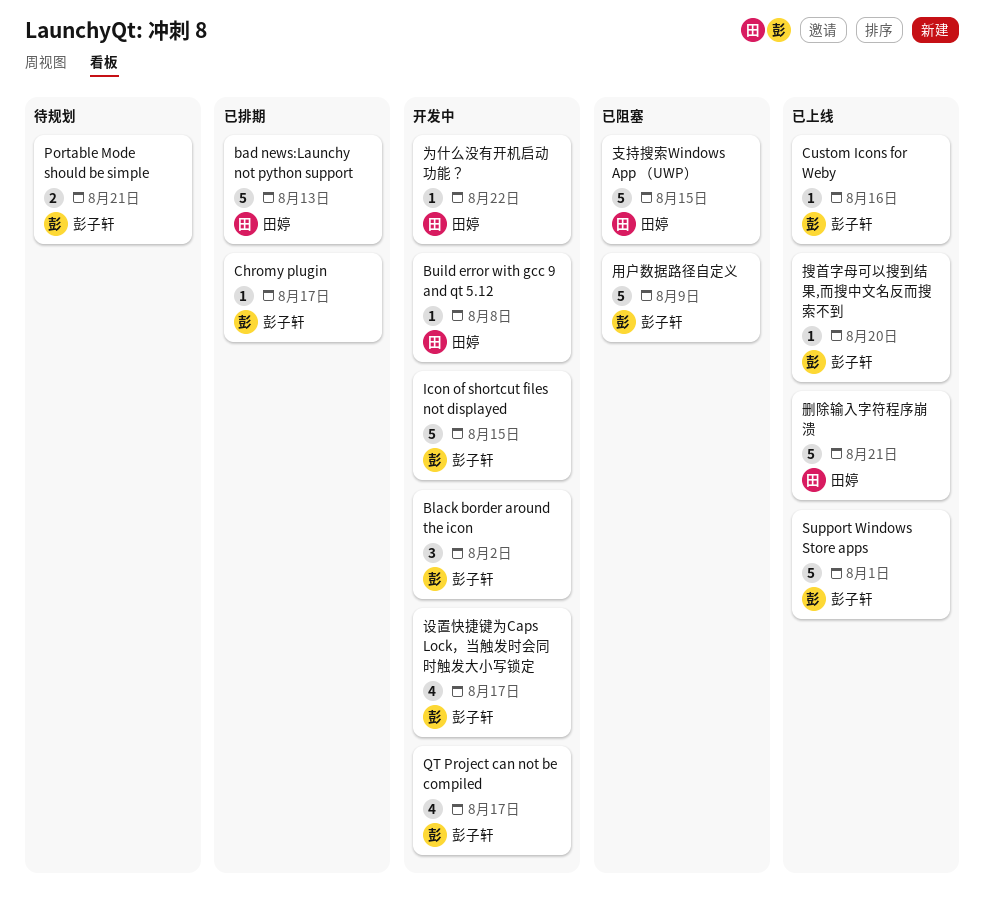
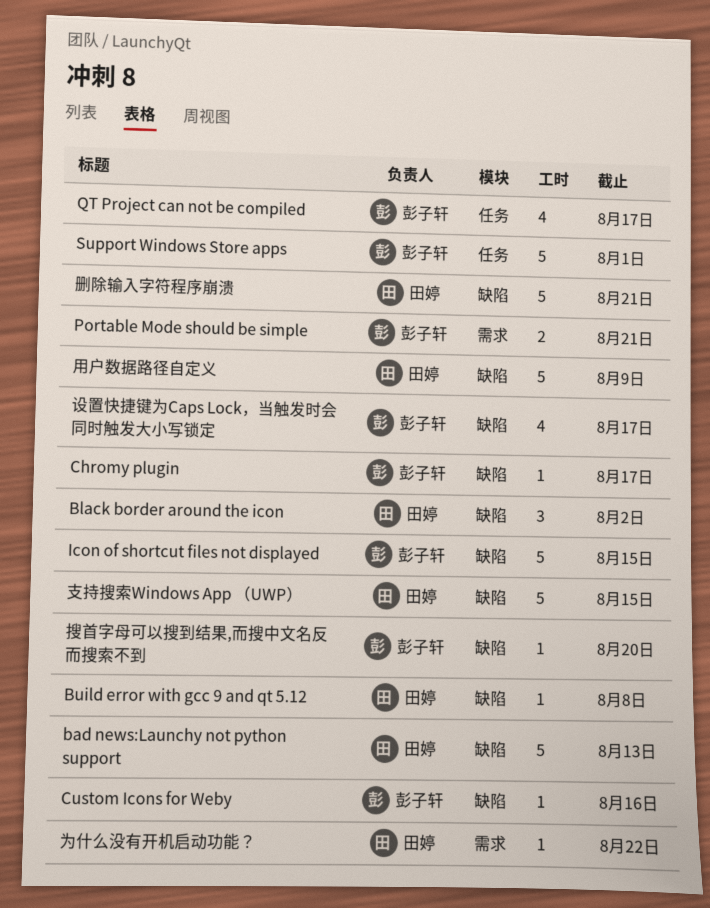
Black border around the icon, owner: 彭子轩 -> 田婷
用户数据路径自定义, owner: 彭子轩 -> 田婷

